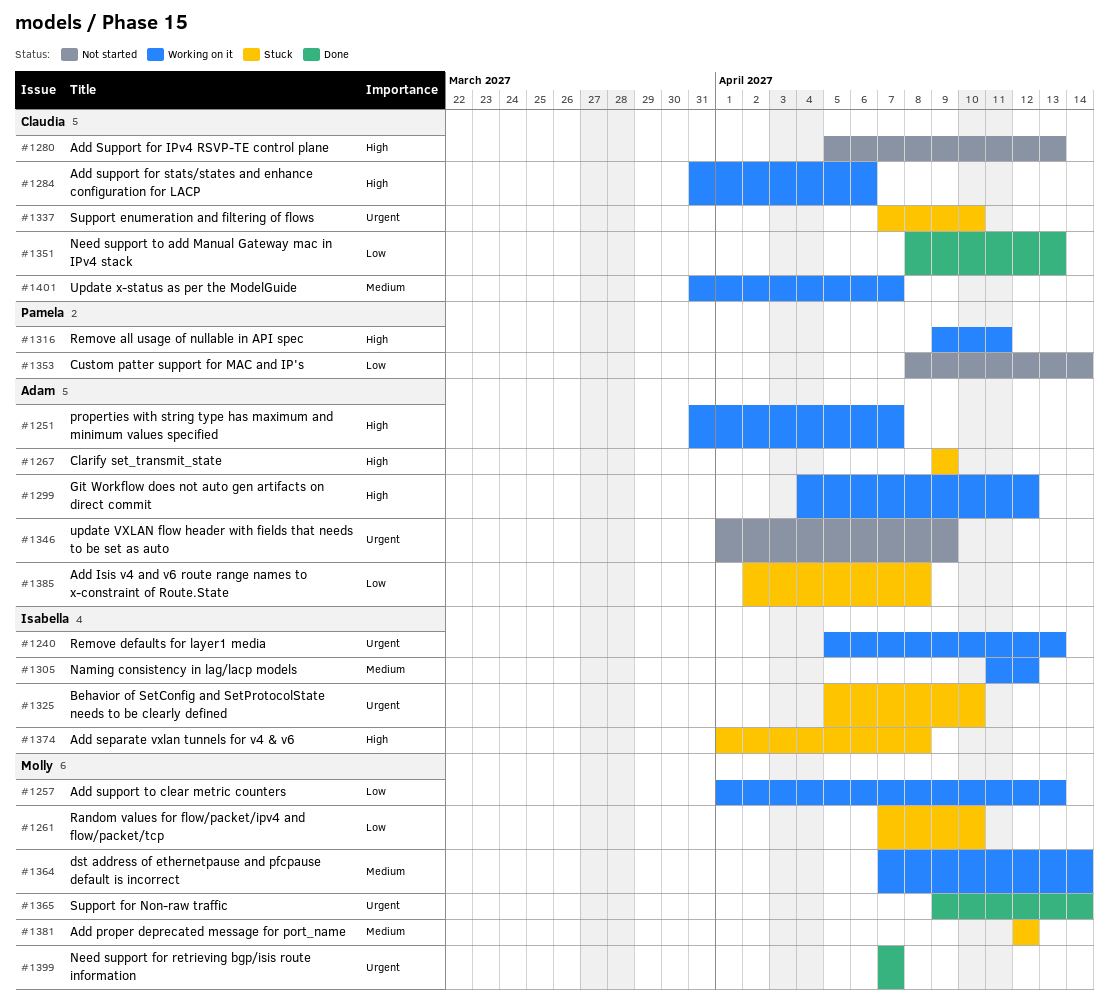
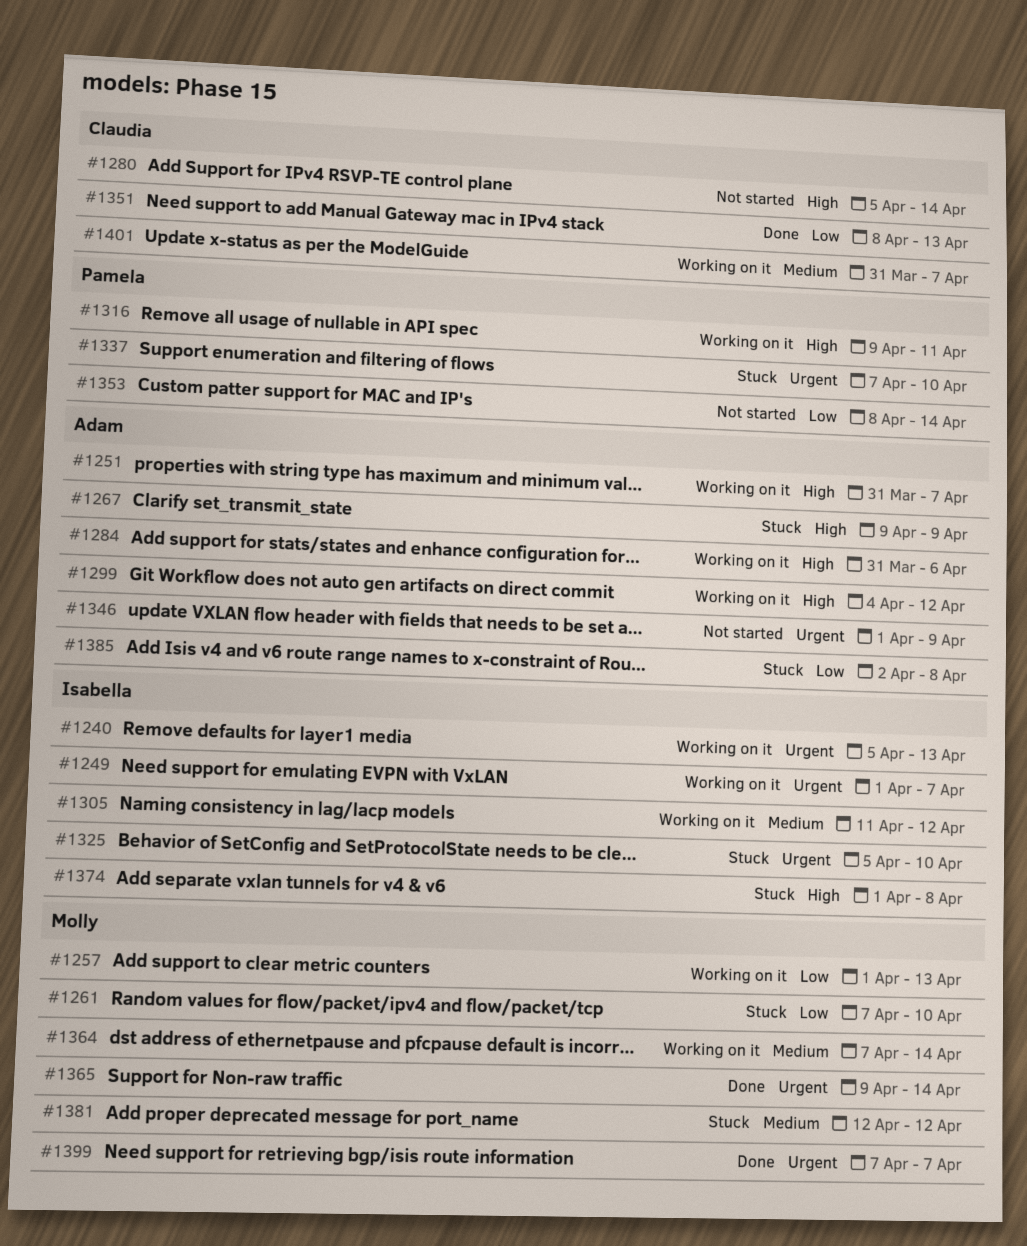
#1249: none -> present
#1280, due: Apr 13 -> Apr 14
#1284, owner: Claudia -> Adam
#1337, owner: Claudia -> Pamela

